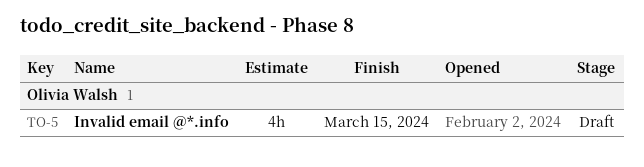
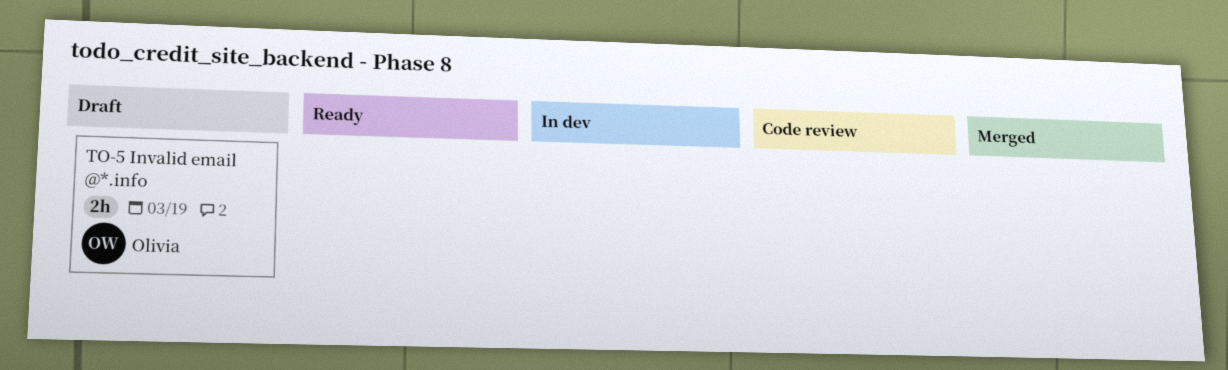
TO-5, estimate: 4h -> 2h
TO-5, due: Mar 15 -> Mar 19

